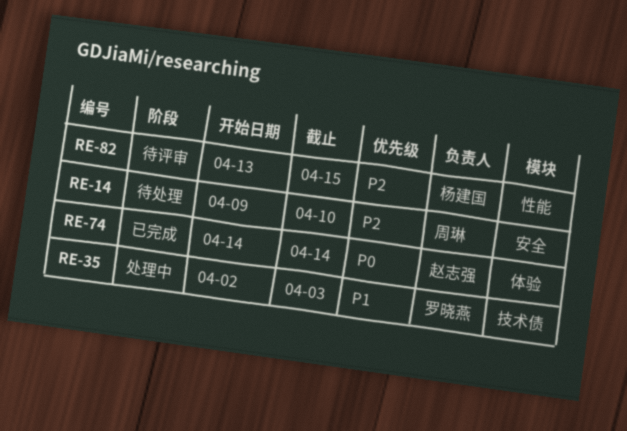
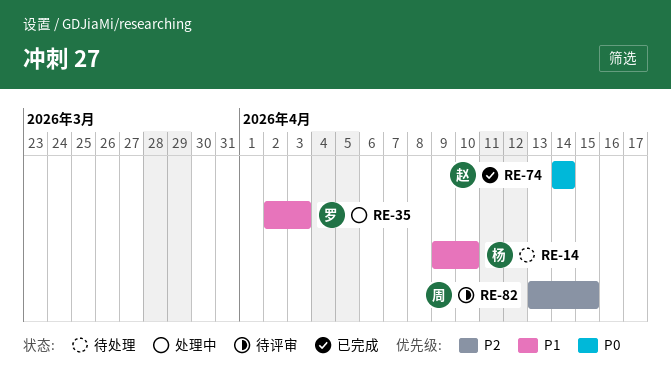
RE-14, owner: 周琳 -> 杨建国
RE-14, priority: P2 -> P1
RE-82, owner: 杨建国 -> 周琳

